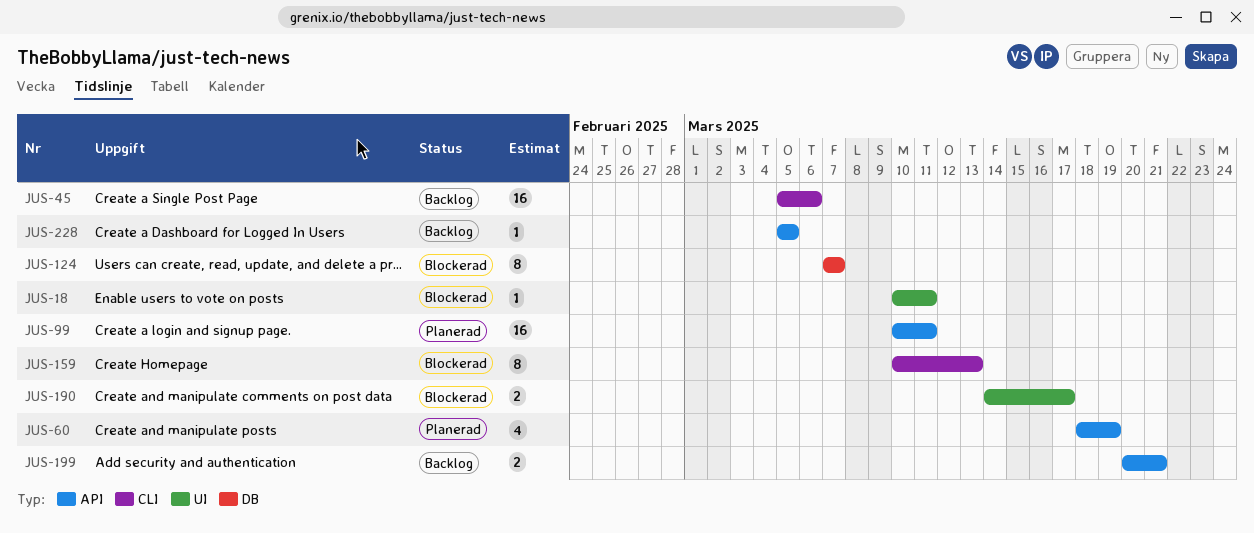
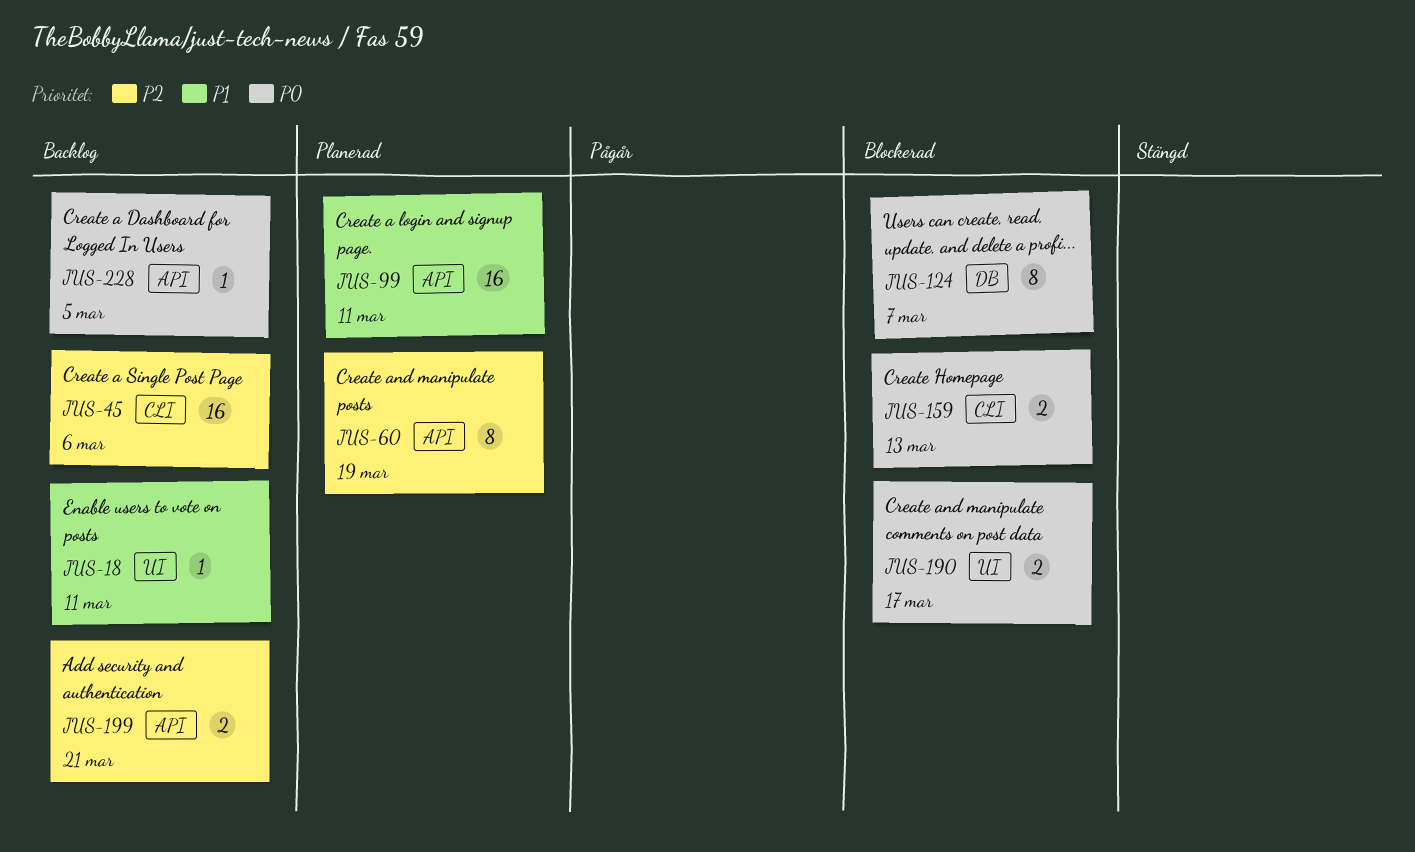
JUS-18, status: Blockerad -> Backlog
JUS-60, estimate: 4 -> 8
JUS-159, estimate: 8 -> 2

